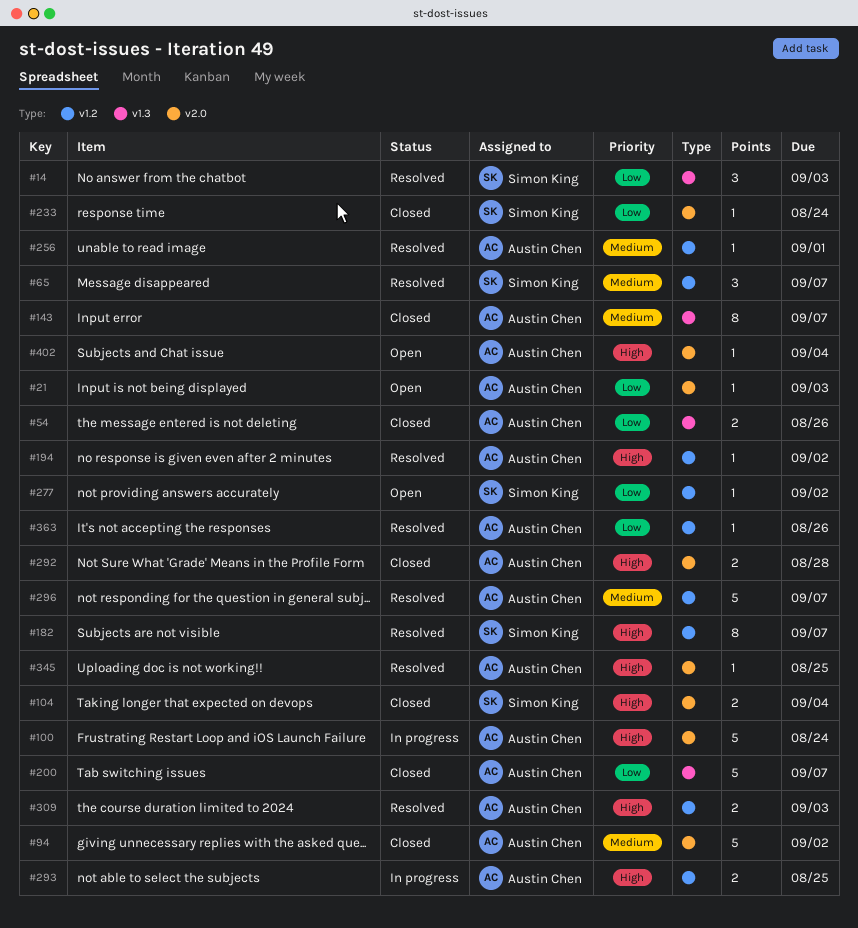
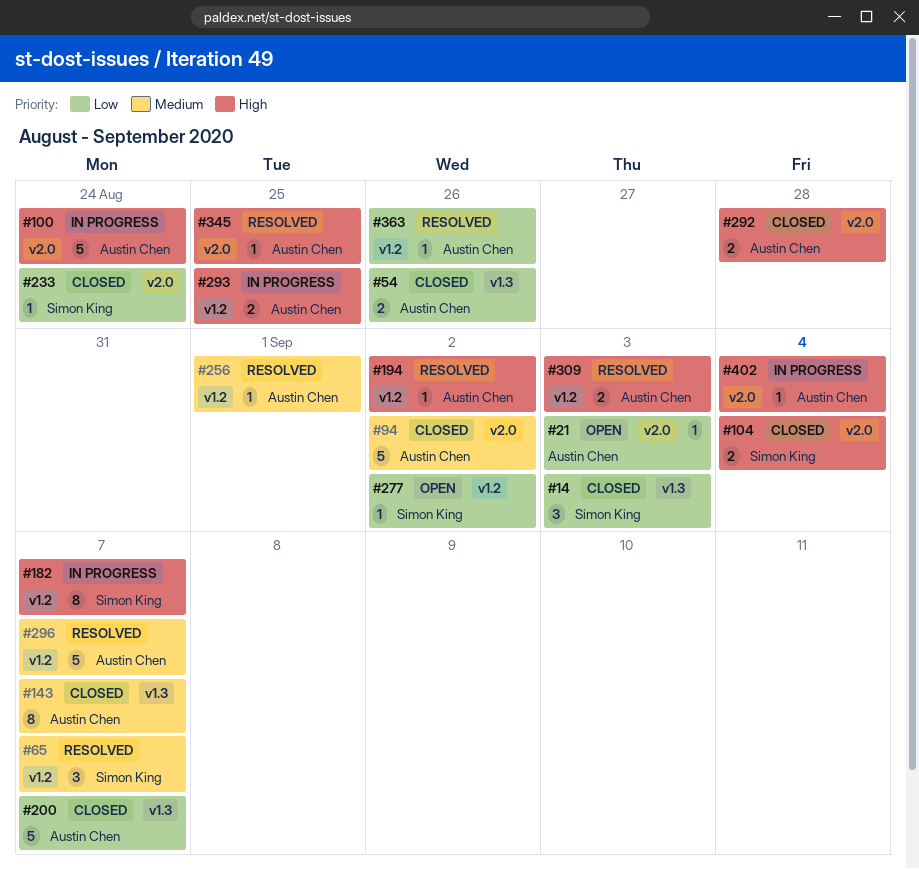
#14, status: Resolved -> Closed
#182, status: Resolved -> In progress
#402, status: Open -> In progress

